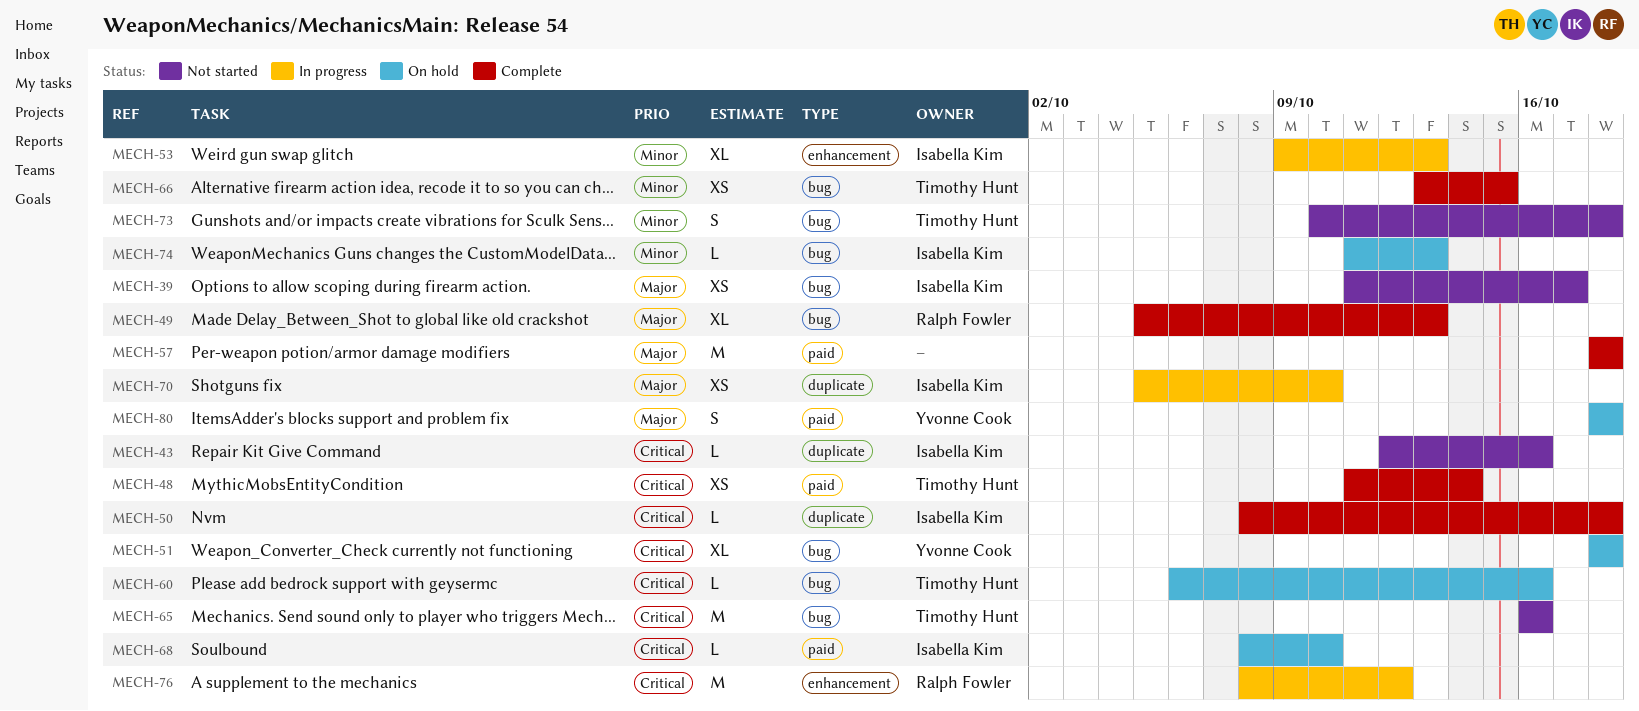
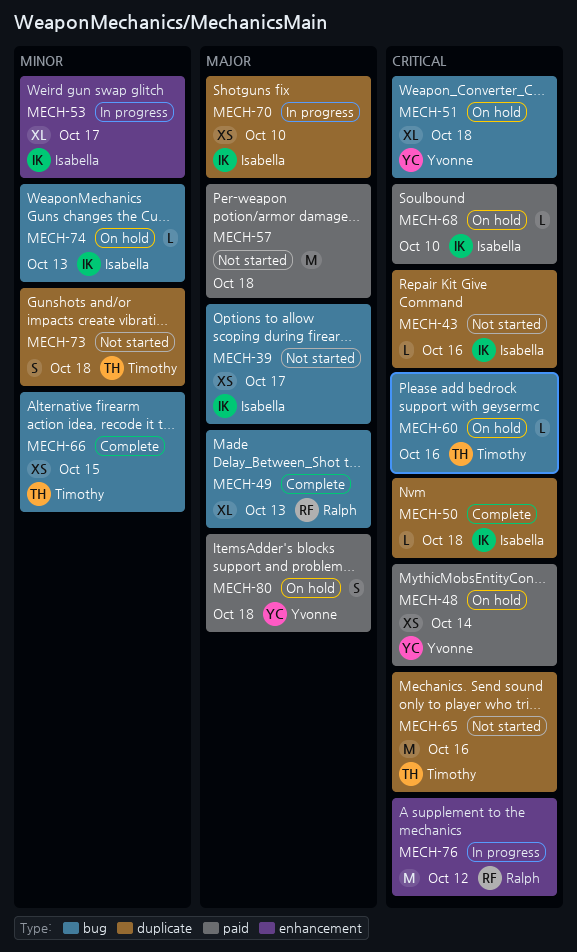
MECH-48, status: Complete -> On hold
MECH-48, owner: Timothy Hunt -> Yvonne Cook
MECH-53, due: Oct 13 -> Oct 17
MECH-57, status: Complete -> Not started
MECH-65, label: bug -> duplicate
MECH-73, label: bug -> duplicate

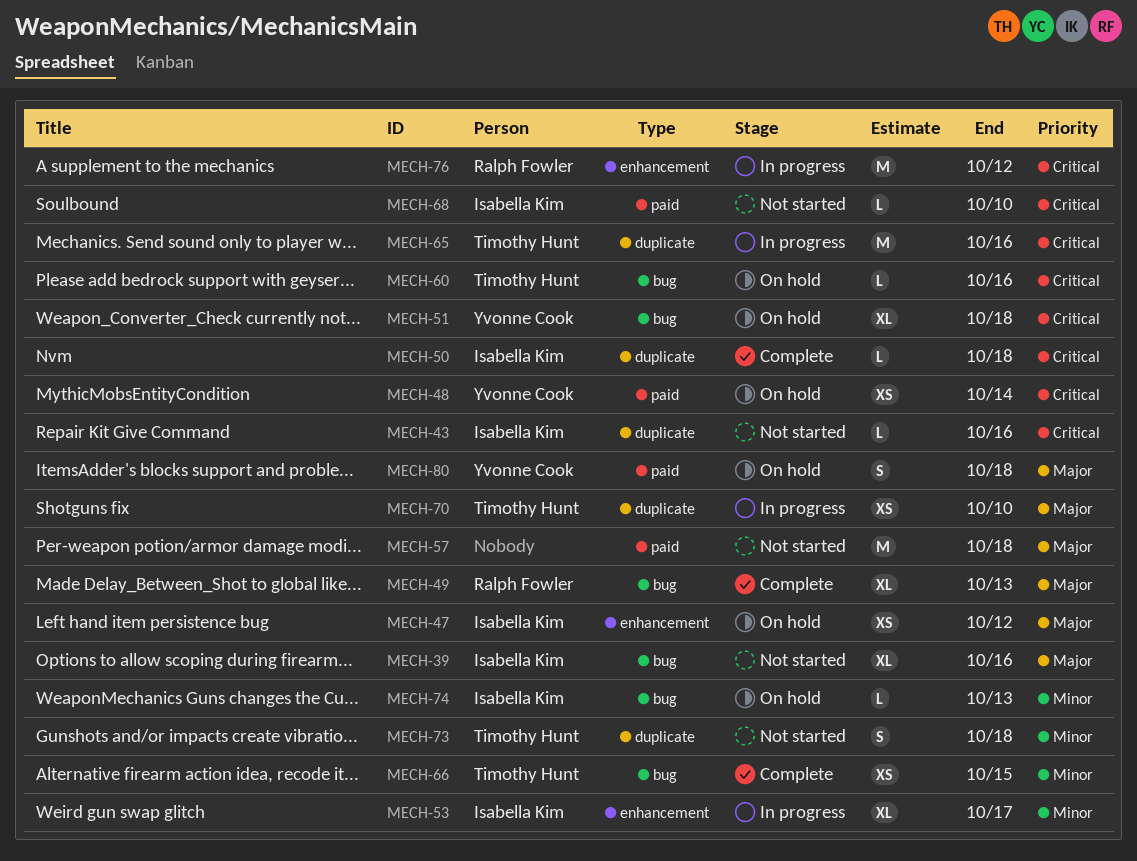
MECH-39, estimate: XS -> XL
MECH-39, due: Oct 17 -> Oct 16
MECH-47: none -> present
MECH-65, status: Not started -> In progress
MECH-68, status: On hold -> Not started
MECH-70, owner: Isabella Kim -> Timothy Hunt

